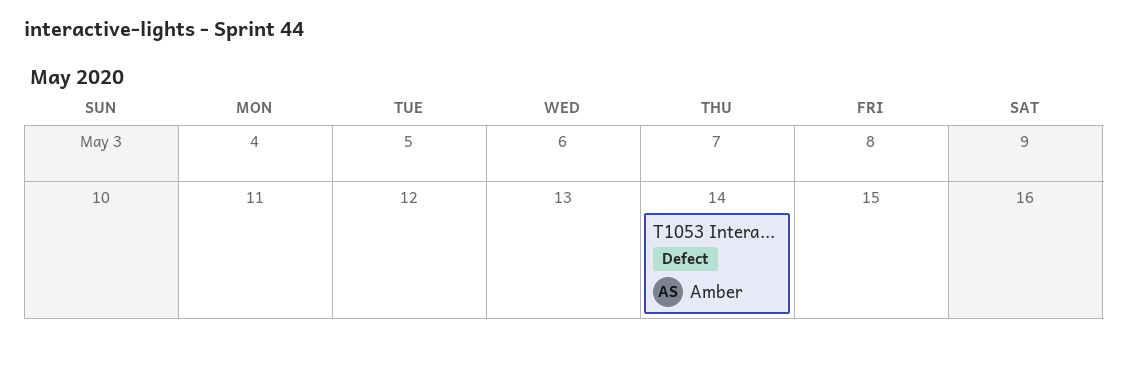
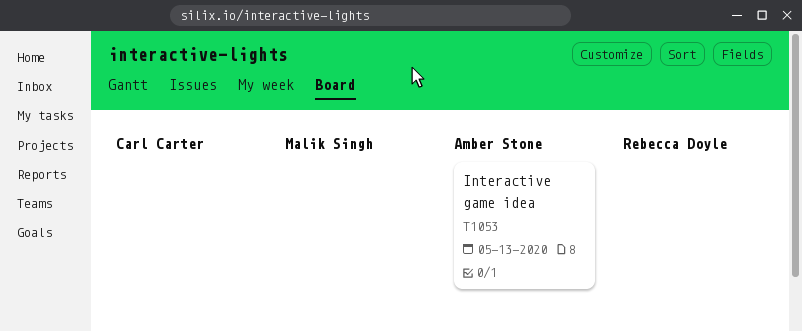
T1053, due: May 14 -> May 13

